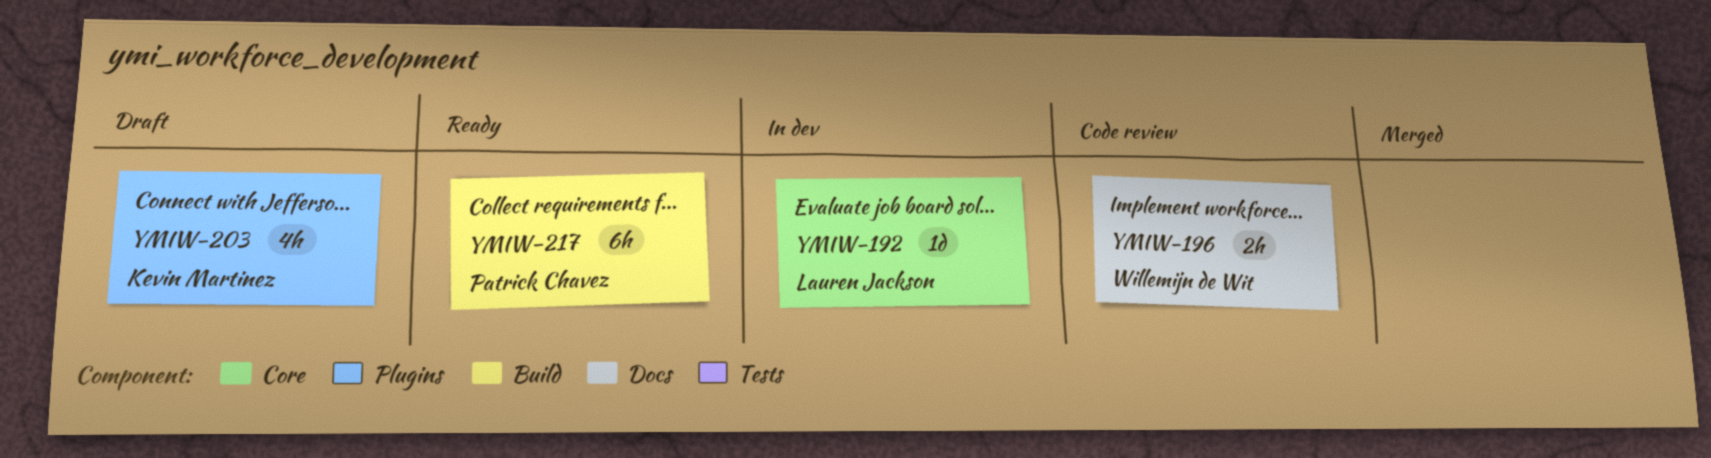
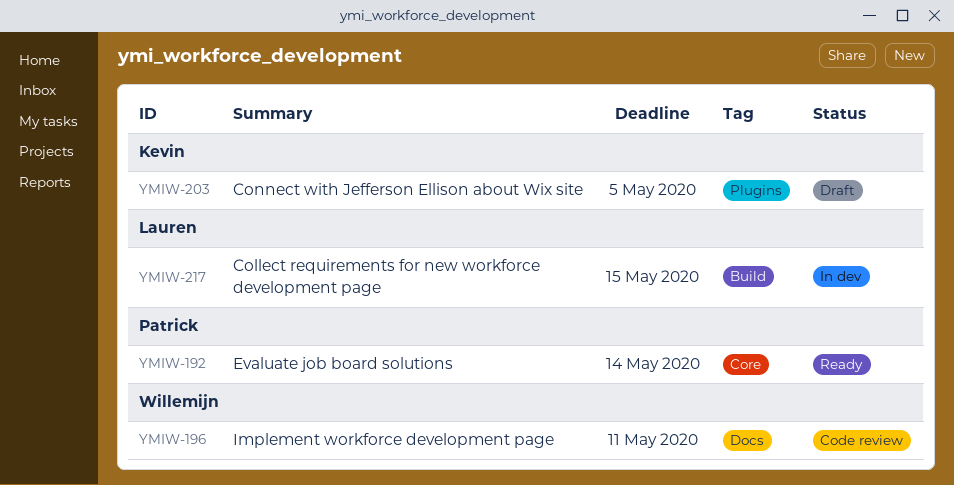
YMIW-192, status: In dev -> Ready
YMIW-192, owner: Lauren Jackson -> Patrick Chavez
YMIW-217, status: Ready -> In dev
YMIW-217, owner: Patrick Chavez -> Lauren Jackson

